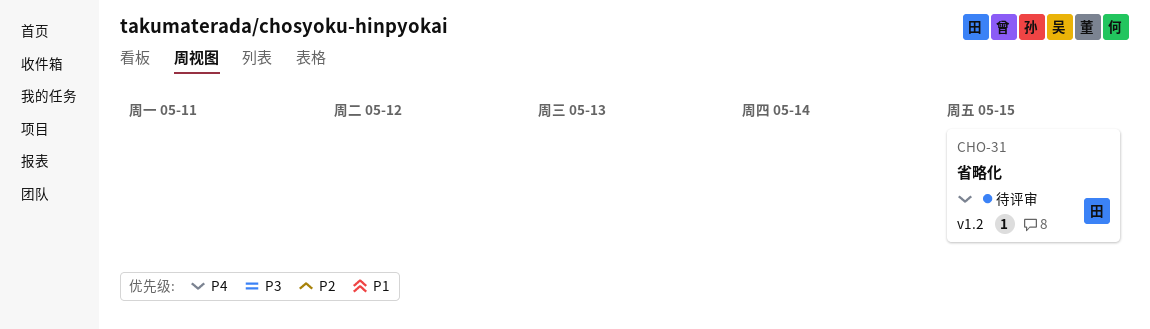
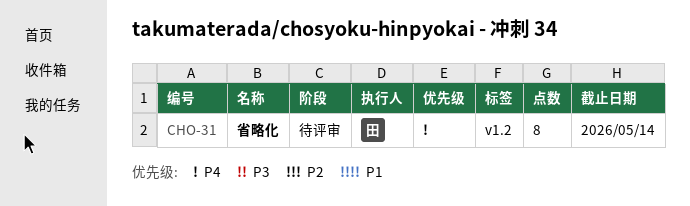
CHO-31, estimate: 1 -> 8
CHO-31, due: May 15 -> May 14

